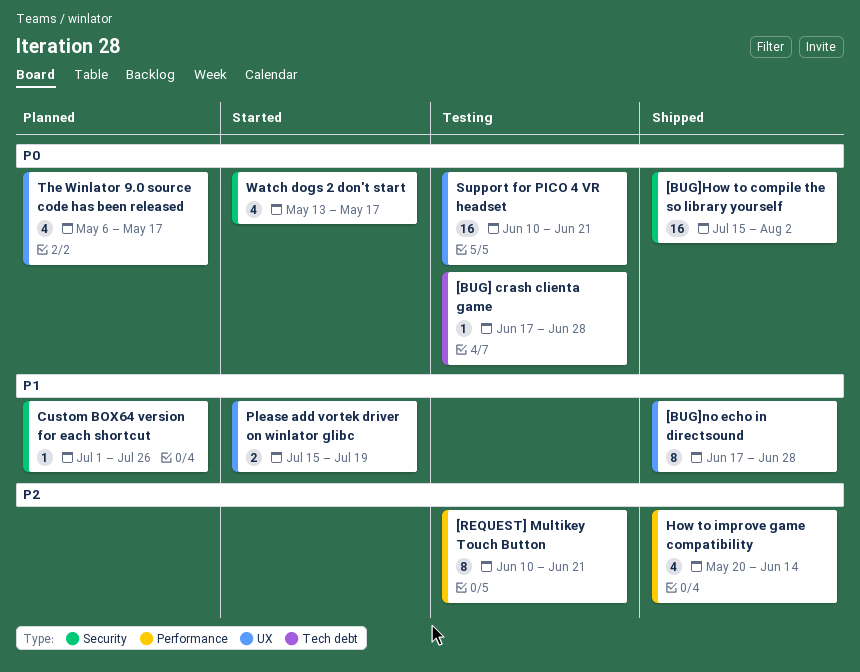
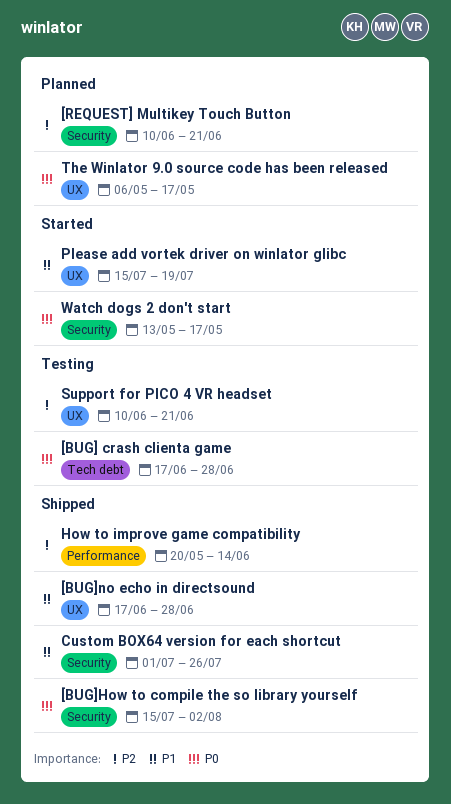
[REQUEST] Multikey Touch Button, status: Testing -> Planned
[REQUEST] Multikey Touch Button, label: Performance -> Security
Custom BOX64 version for each shortcut, status: Planned -> Shipped
Support for PICO 4 VR headset, priority: P0 -> P2

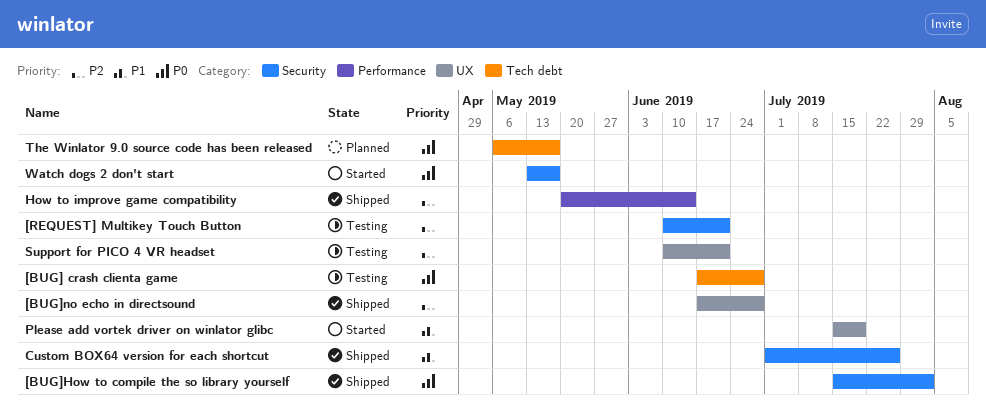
[BUG]no echo in directsound, priority: P1 -> P2
[REQUEST] Multikey Touch Button, status: Planned -> Testing
The Winlator 9.0 source code has been released, label: UX -> Tech debt

